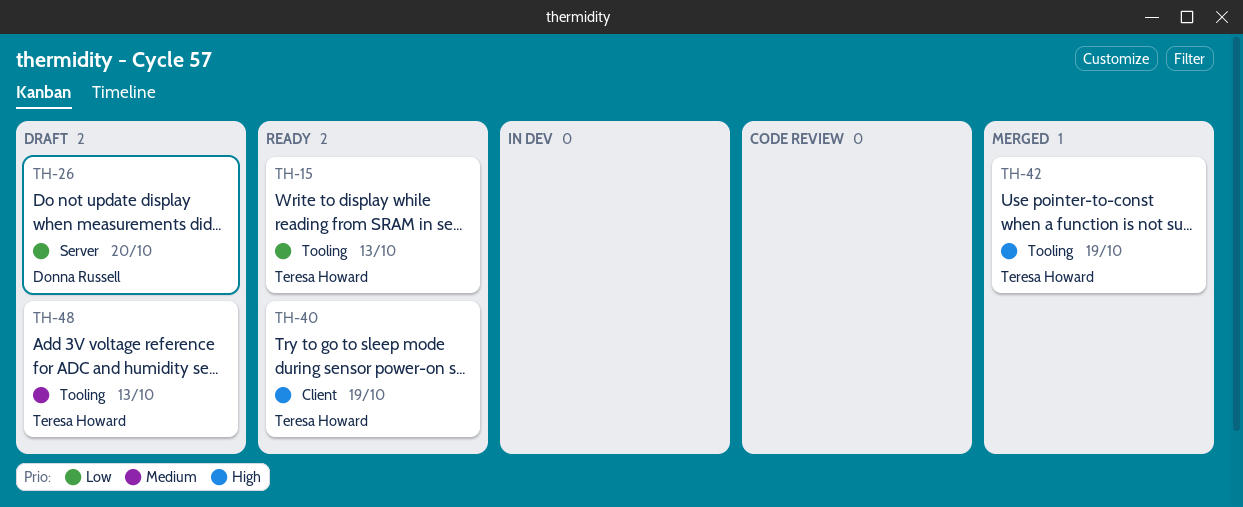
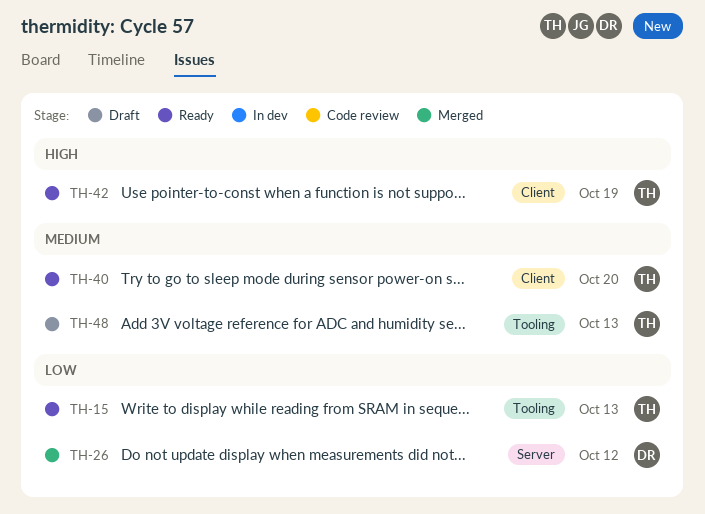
TH-26, status: Draft -> Merged
TH-26, due: Oct 20 -> Oct 12
TH-40, priority: High -> Medium
TH-40, due: Oct 19 -> Oct 20
TH-42, status: Merged -> Ready
TH-42, label: Tooling -> Client

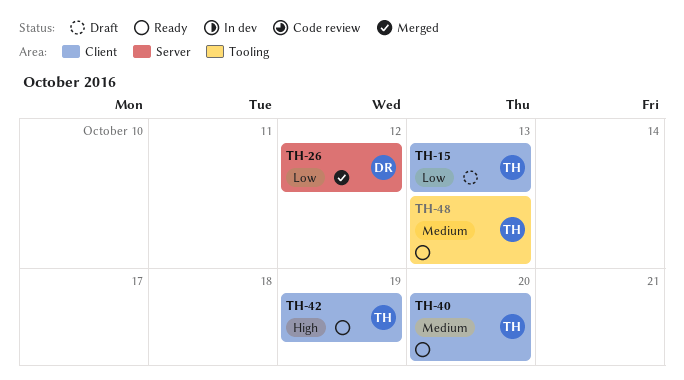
TH-15, status: Ready -> Draft
TH-15, label: Tooling -> Client
TH-48, status: Draft -> Ready

